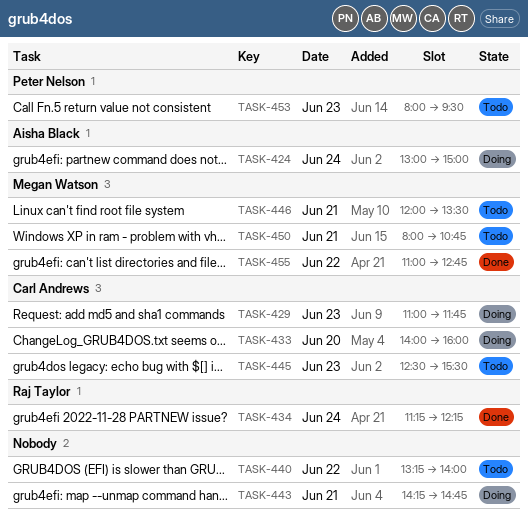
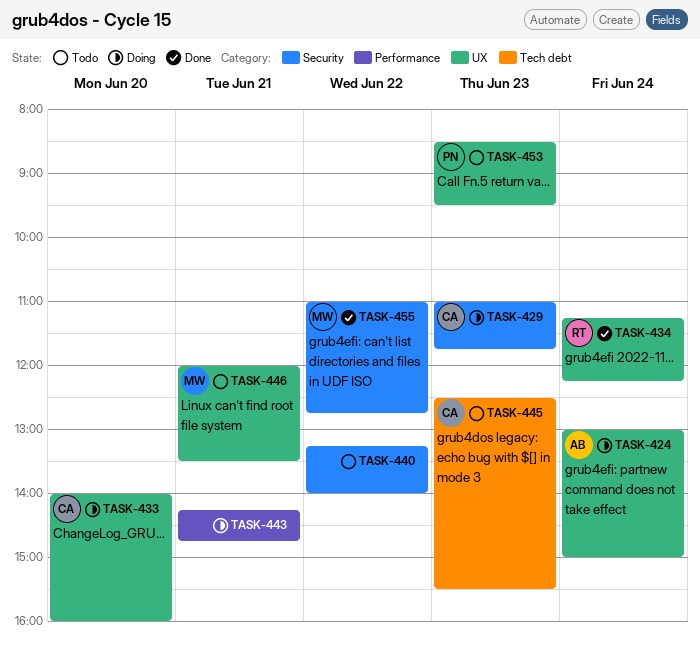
TASK-450: present -> none
TASK-453, begins: 08:00 -> 08:30

